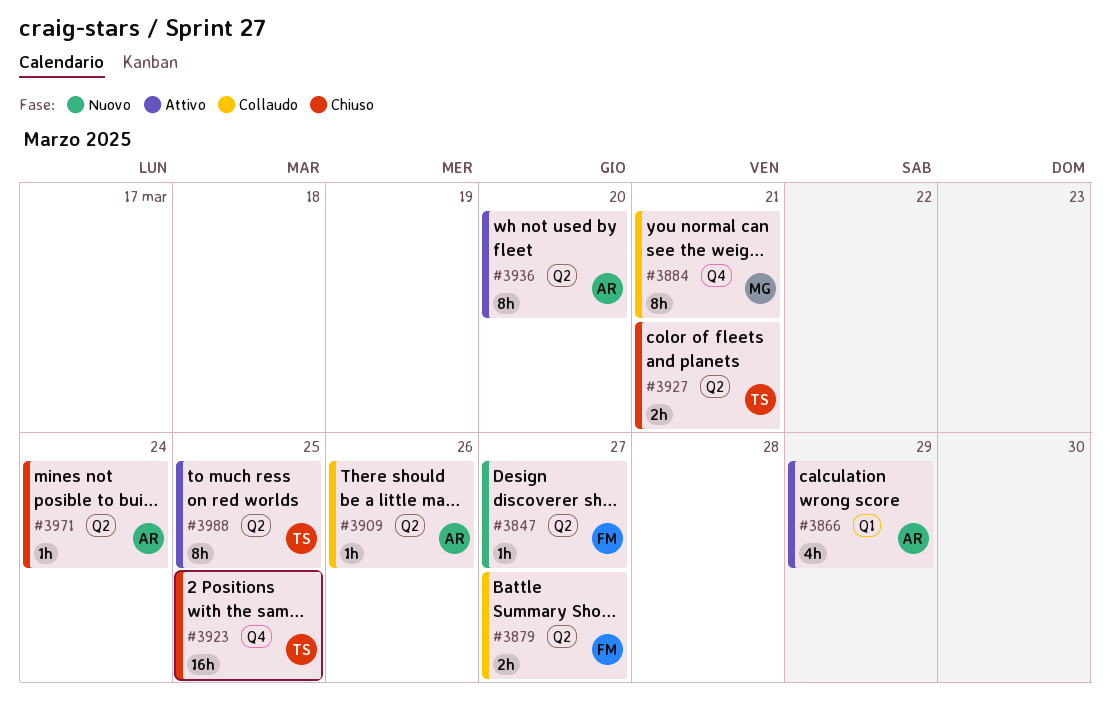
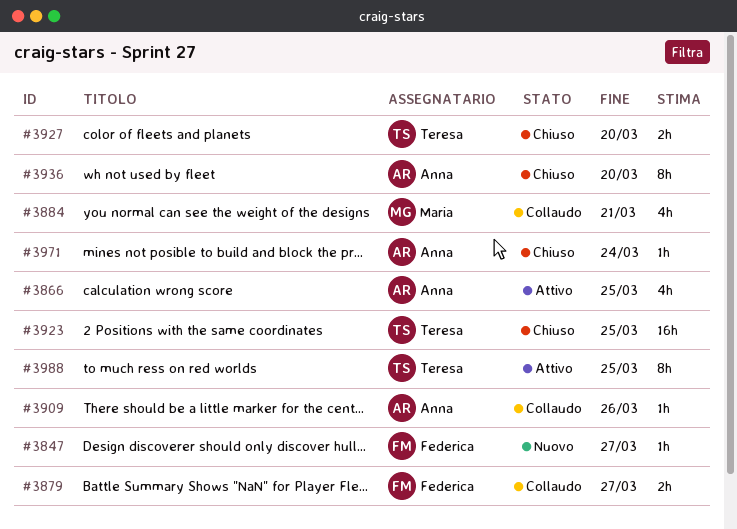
#3866, due: Mar 29 -> Mar 25
#3884, estimate: 8h -> 4h
#3927, due: Mar 21 -> Mar 20
#3936, status: Attivo -> Chiuso

